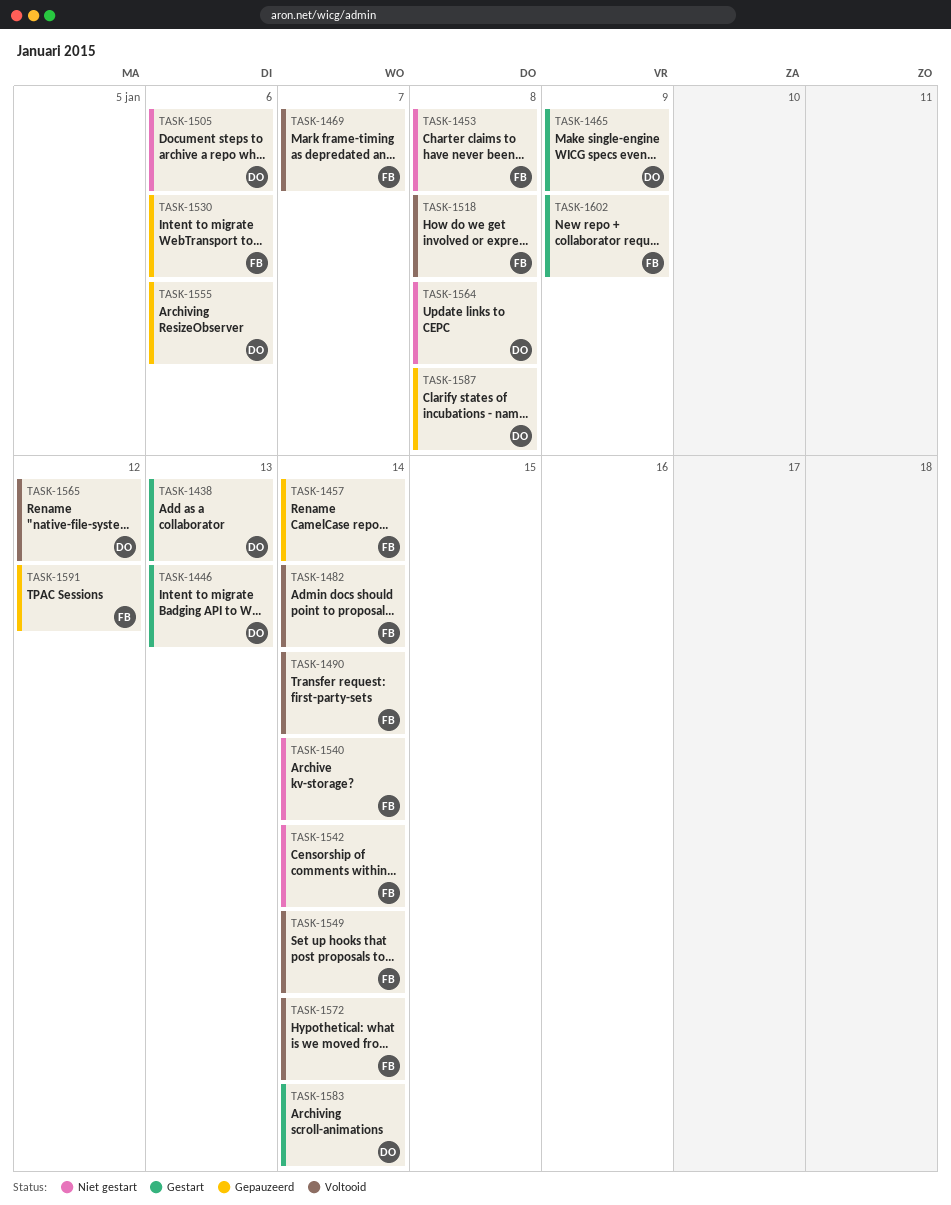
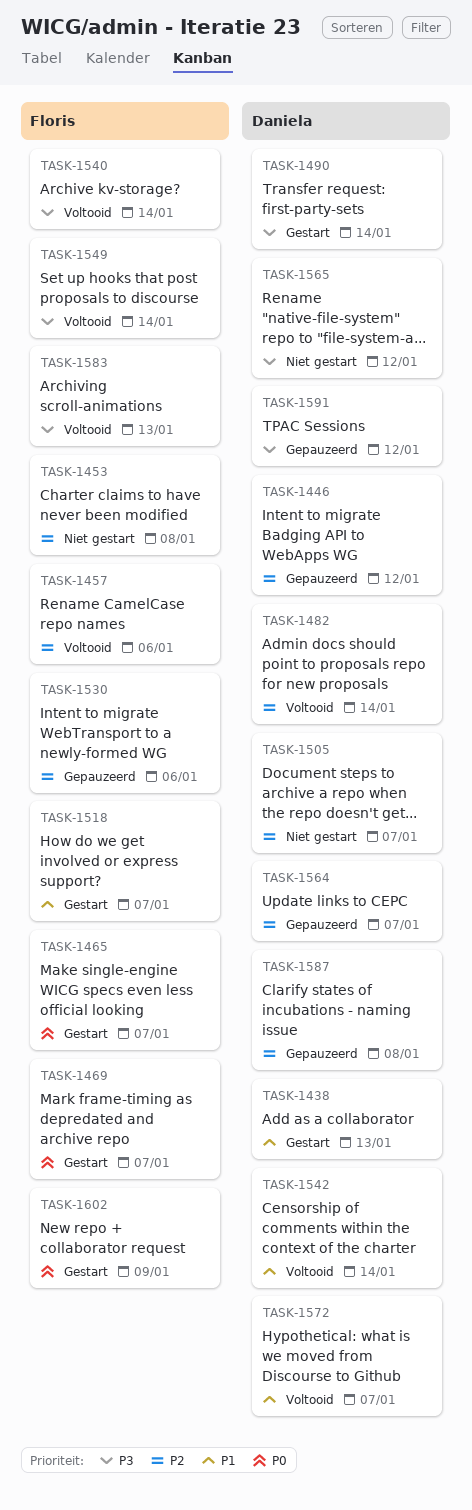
TASK-1446, status: Gestart -> Gepauzeerd
TASK-1446, due: Jan 13 -> Jan 12
TASK-1457, status: Gepauzeerd -> Voltooid
TASK-1457, due: Jan 14 -> Jan 6
TASK-1465, owner: Daniela -> Floris
TASK-1465, due: Jan 9 -> Jan 7
TASK-1469, status: Voltooid -> Gestart
TASK-1482, owner: Floris -> Daniela
TASK-1490, status: Voltooid -> Gestart
TASK-1490, owner: Floris -> Daniela
TASK-1505, due: Jan 6 -> Jan 7
TASK-1518, status: Voltooid -> Gestart
TASK-1518, due: Jan 8 -> Jan 7
TASK-1540, status: Niet gestart -> Voltooid
TASK-1542, status: Niet gestart -> Voltooid
TASK-1542, owner: Floris -> Daniela
TASK-1555: present -> none
TASK-1564, status: Niet gestart -> Gepauzeerd
TASK-1564, due: Jan 8 -> Jan 7
TASK-1565, status: Voltooid -> Niet gestart
TASK-1572, owner: Floris -> Daniela
TASK-1572, due: Jan 14 -> Jan 7
TASK-1583, status: Gestart -> Voltooid
TASK-1583, owner: Daniela -> Floris
TASK-1583, due: Jan 14 -> Jan 13
TASK-1591, owner: Floris -> Daniela

